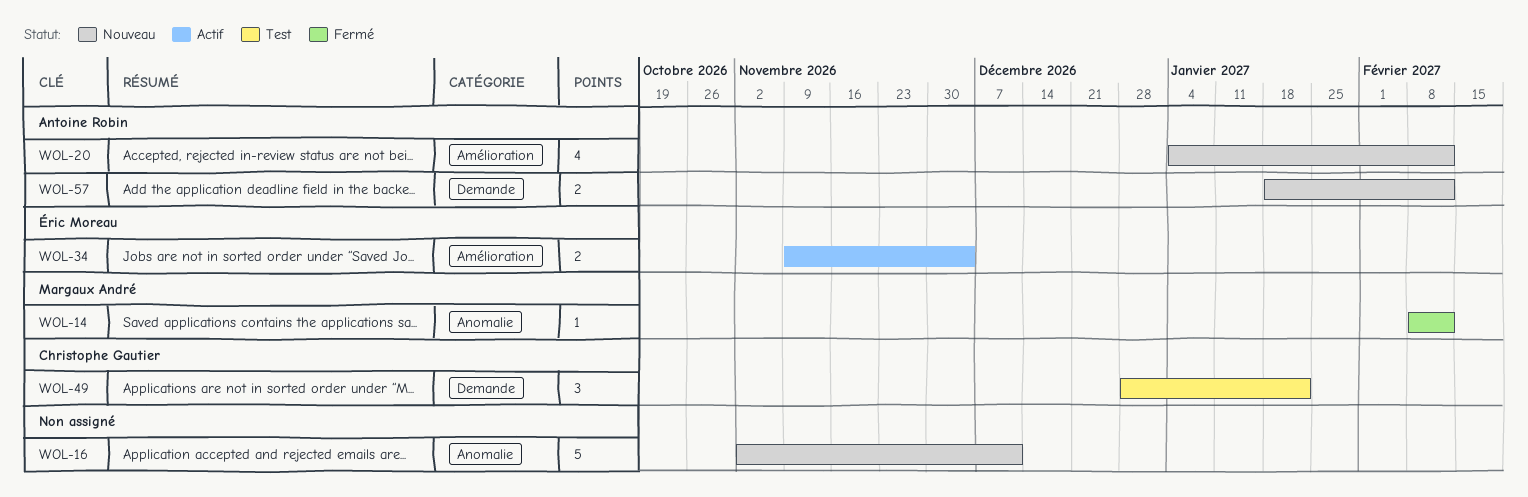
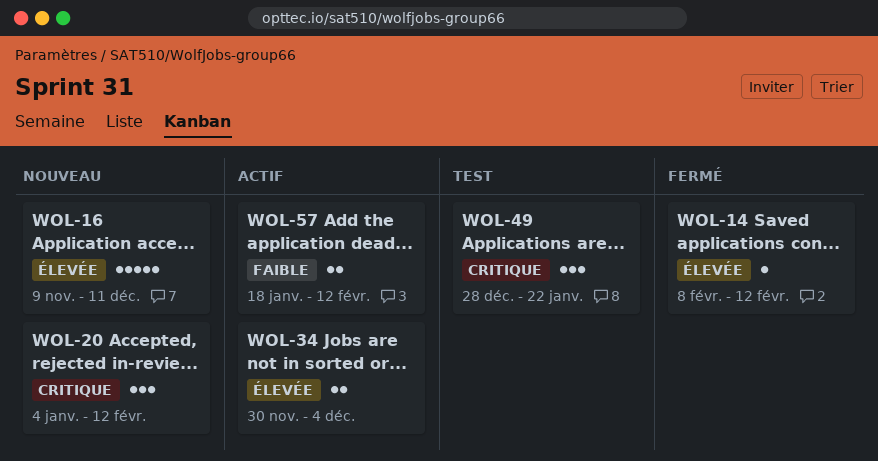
WOL-16, start: Nov 2 -> Nov 9
WOL-20, estimate: 4 -> 3
WOL-34, start: Nov 9 -> Nov 30
WOL-57, status: Nouveau -> Actif

